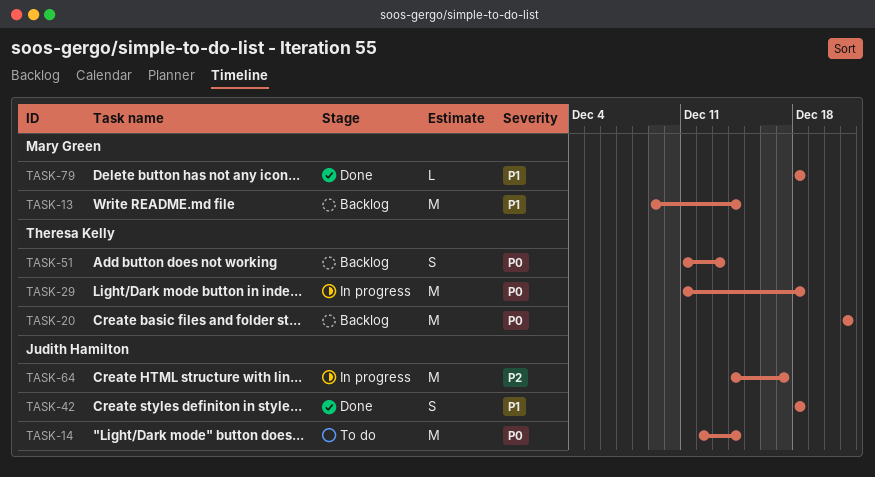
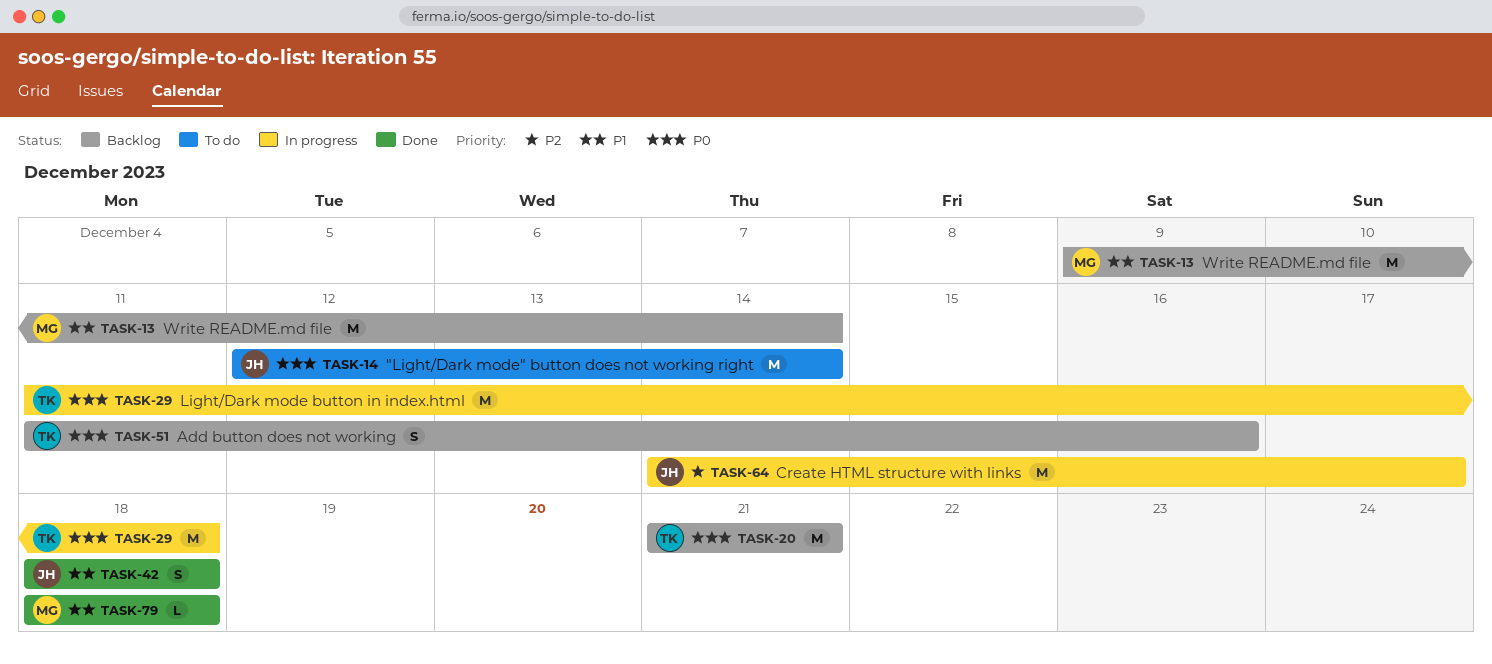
TASK-51, due: Dec 13 -> Dec 16

